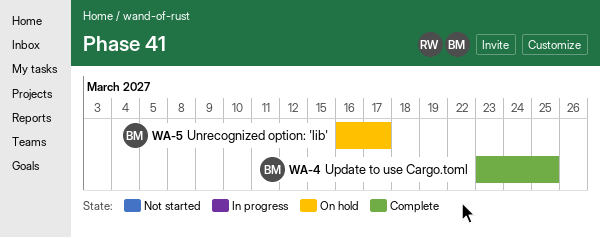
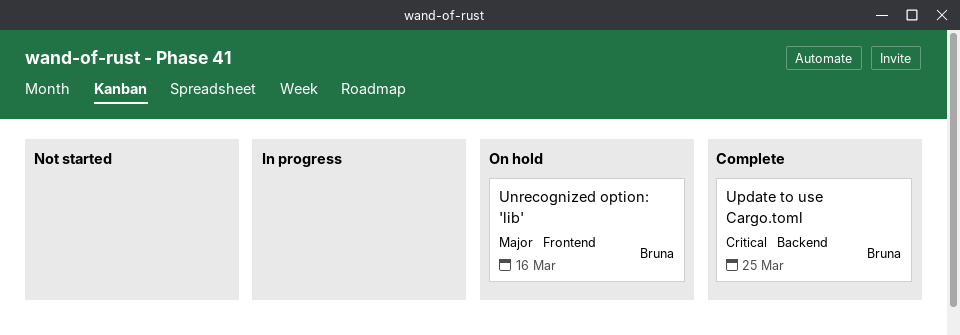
Unrecognized option: 'lib', due: Mar 17 -> Mar 16

